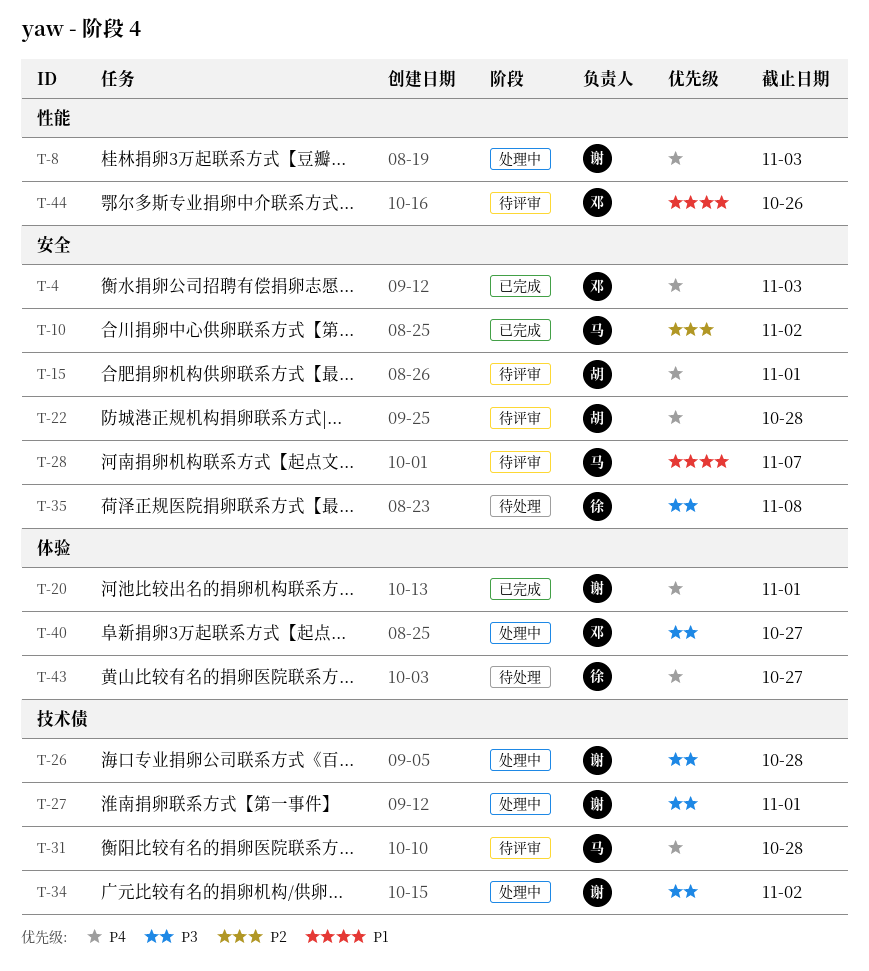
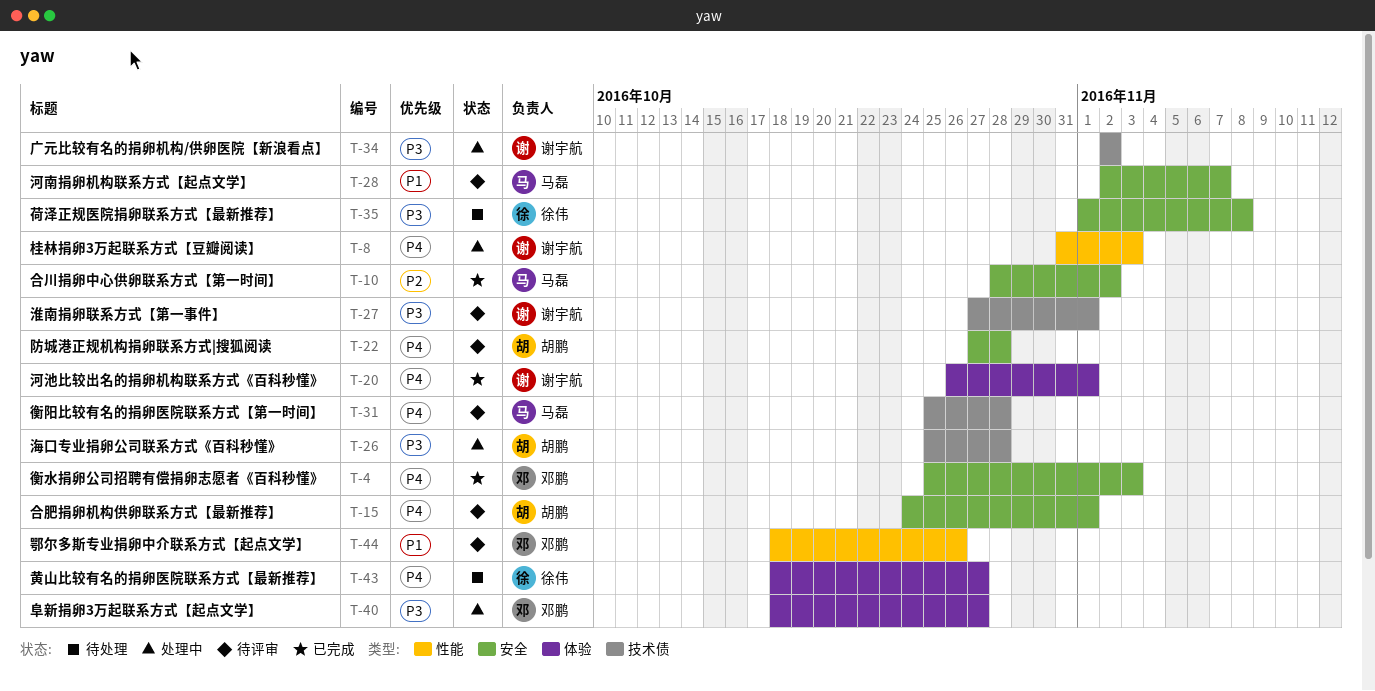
T-26, owner: 谢宇航 -> 胡鹏
T-27, status: 处理中 -> 待评审

